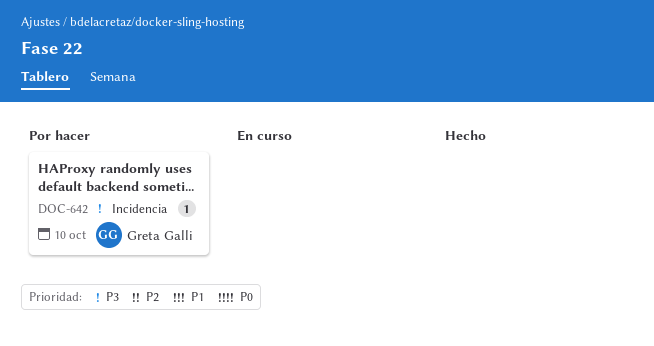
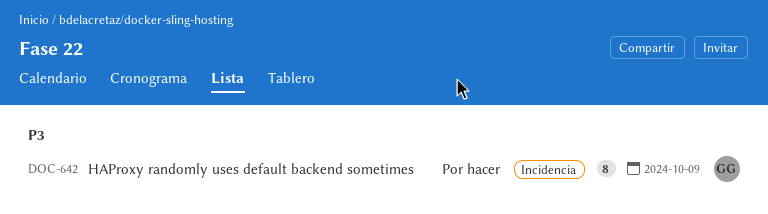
DOC-642, estimate: 1 -> 8
DOC-642, due: Oct 10 -> Oct 9

